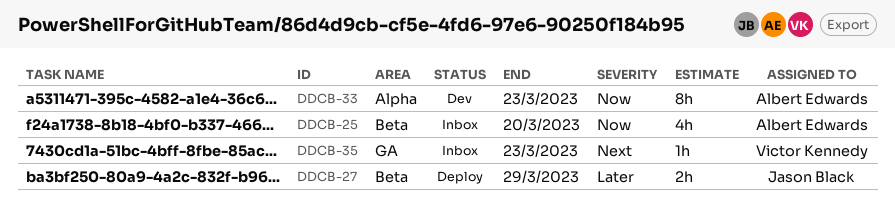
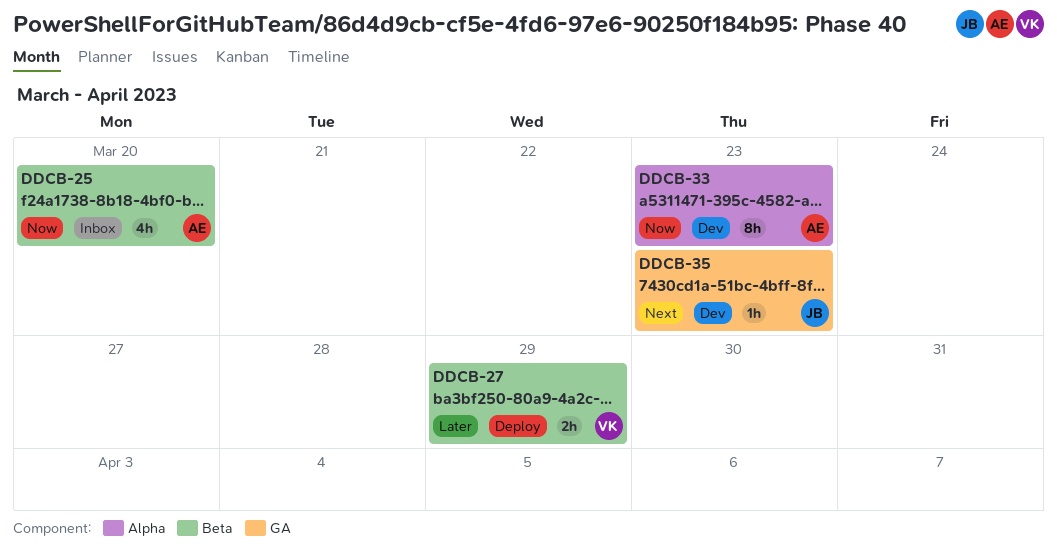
DDCB-27, owner: Jason Black -> Victor Kennedy
DDCB-35, status: Inbox -> Dev
DDCB-35, owner: Victor Kennedy -> Jason Black

